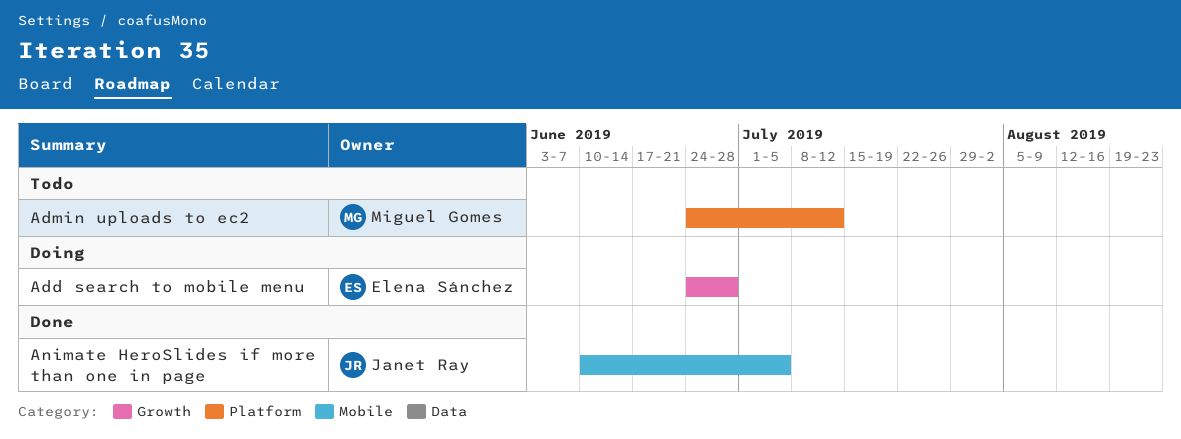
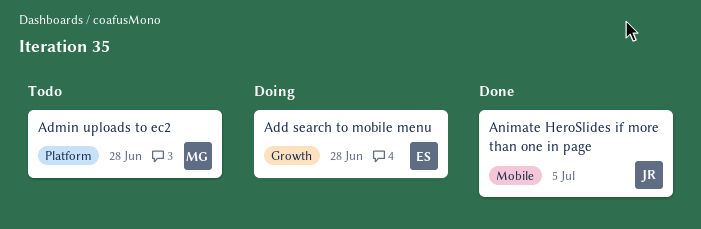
Admin uploads to ec2, due: Jul 12 -> Jun 28

